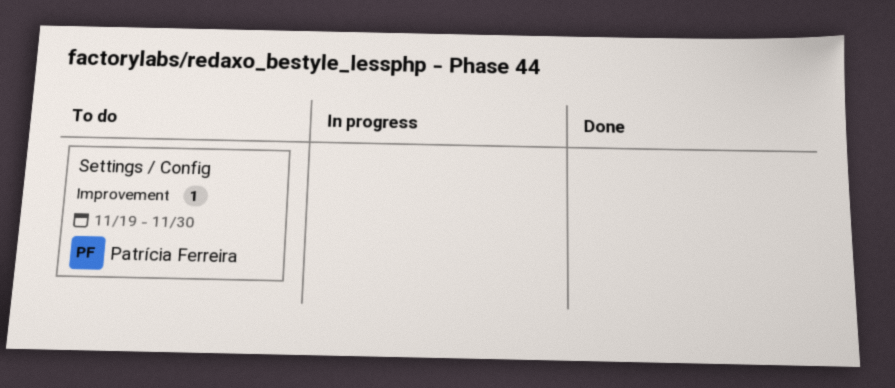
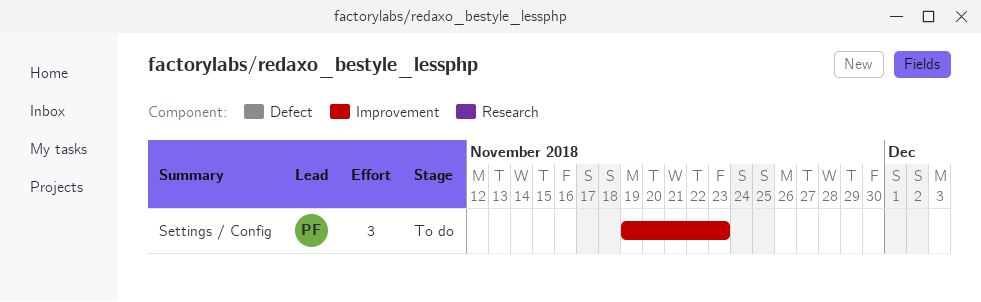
Settings / Config, estimate: 1 -> 3
Settings / Config, due: Nov 30 -> Nov 23

